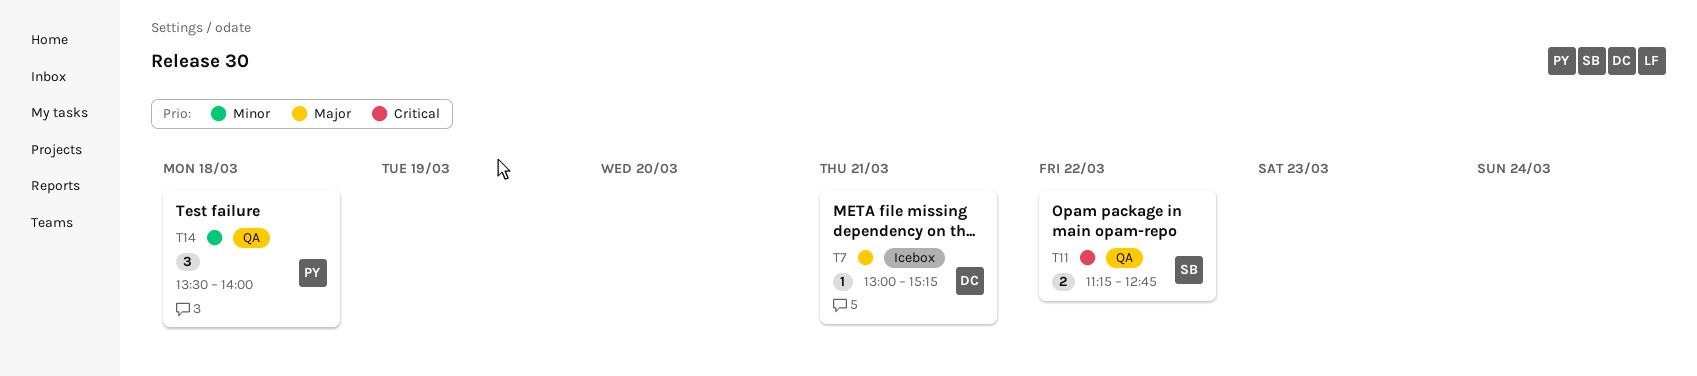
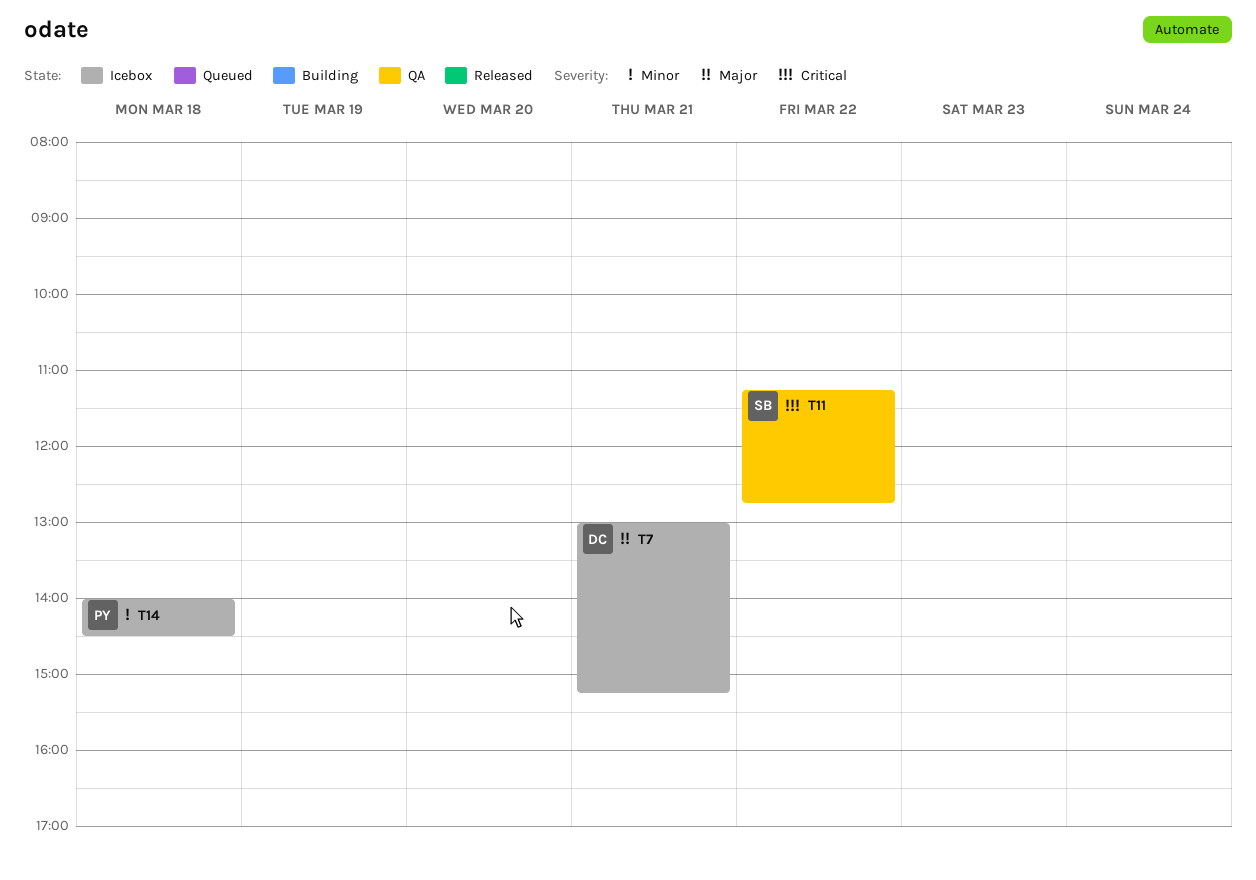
T14, status: QA -> Icebox
T14, begins: 13:30 -> 14:00
T14, ends: 14:00 -> 14:30

